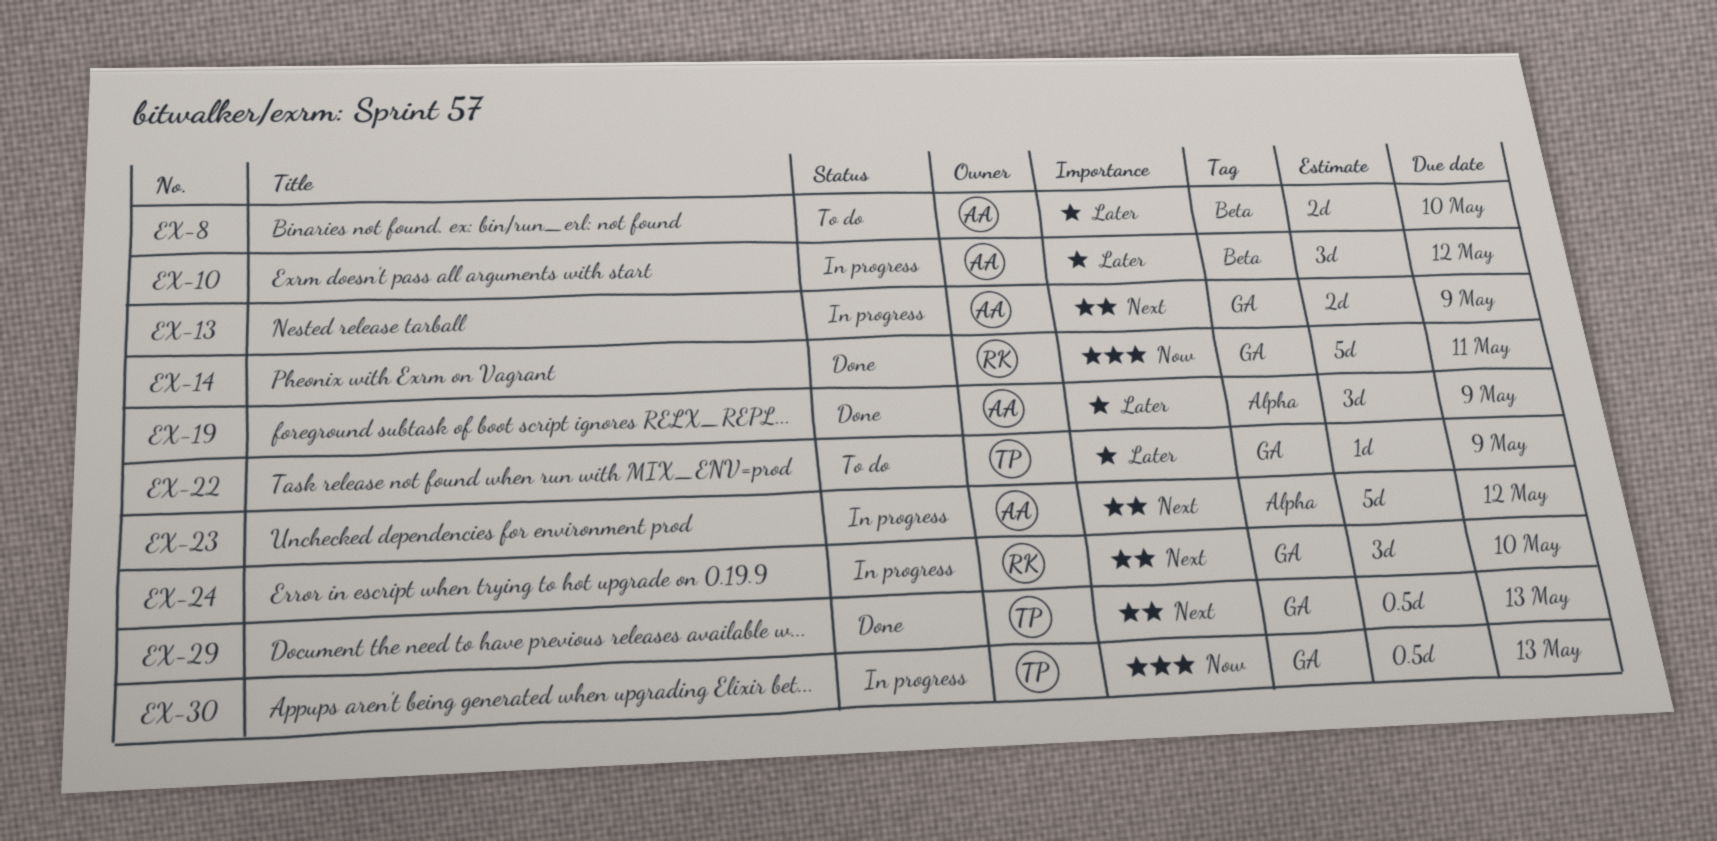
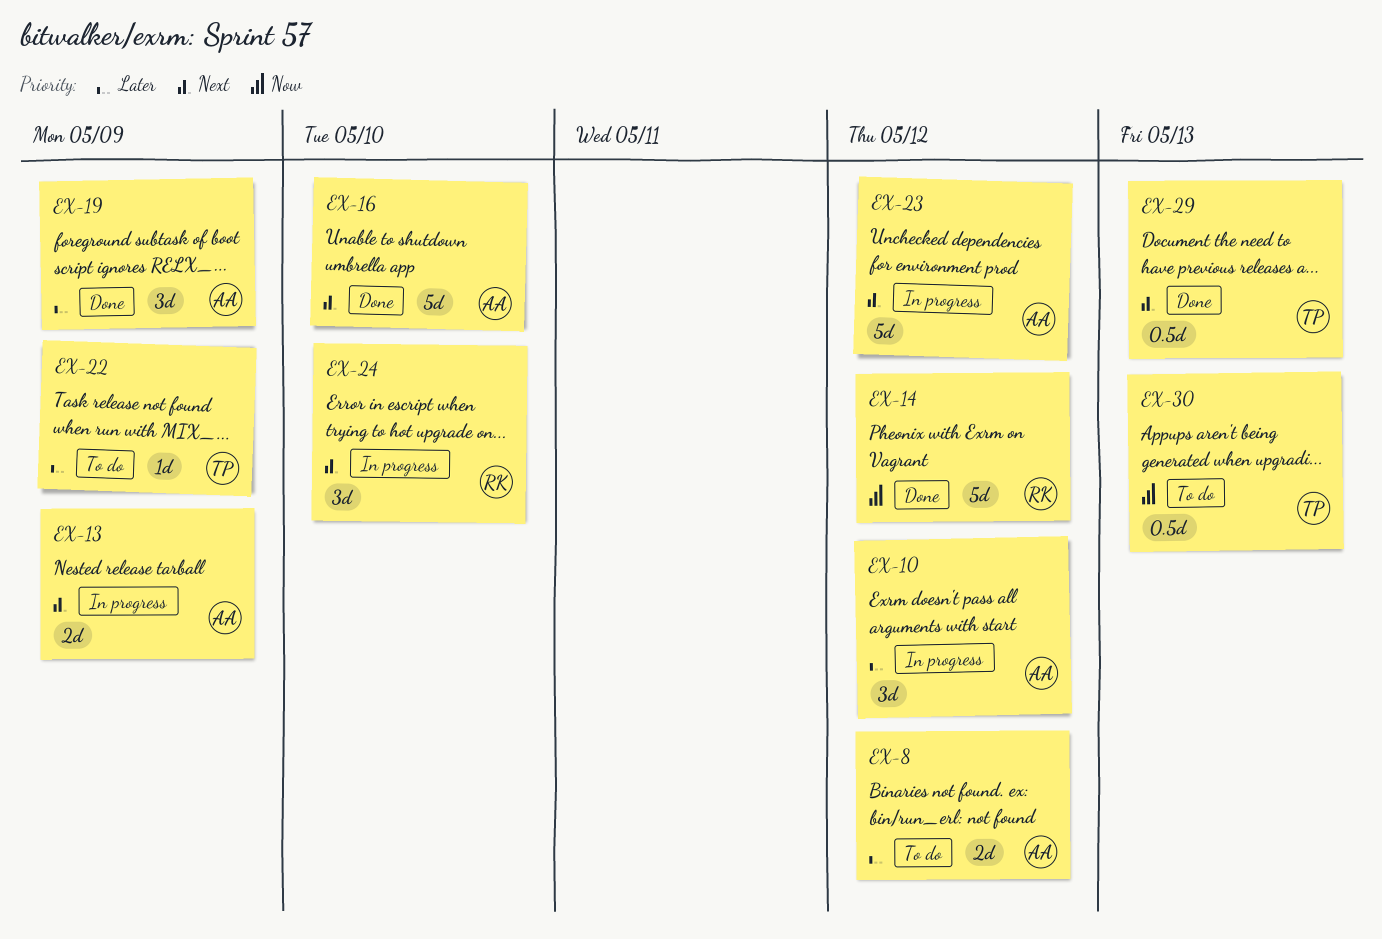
EX-8, due: May 10 -> May 12
EX-14, due: May 11 -> May 12
EX-16: none -> present
EX-30, status: In progress -> To do

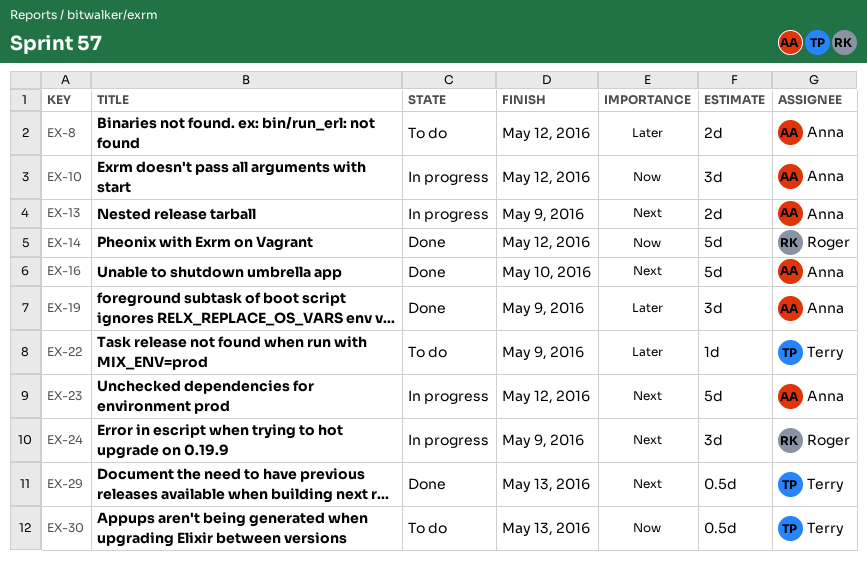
EX-10, priority: Later -> Now
EX-24, due: May 10 -> May 9

